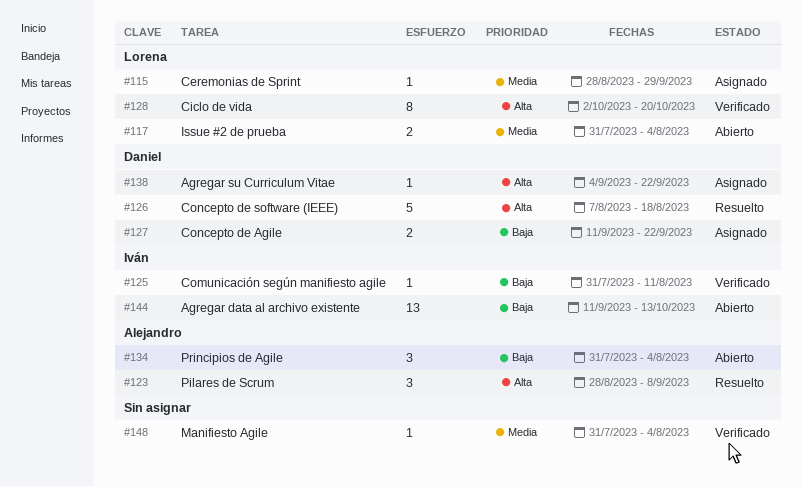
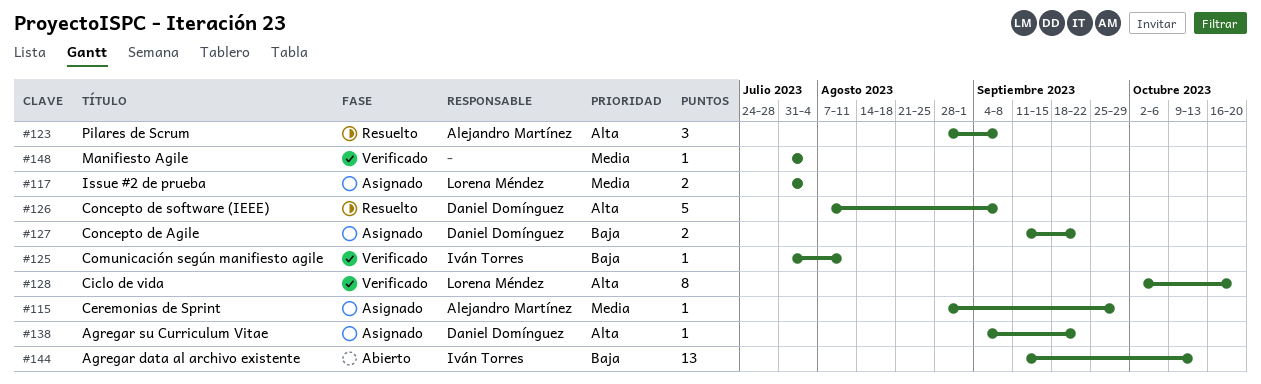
#115, owner: Lorena Méndez -> Alejandro Martínez
#117, status: Abierto -> Asignado
#126, due: Aug 18 -> Sep 8
#134: present -> none

